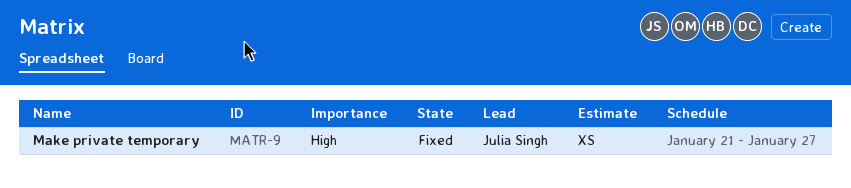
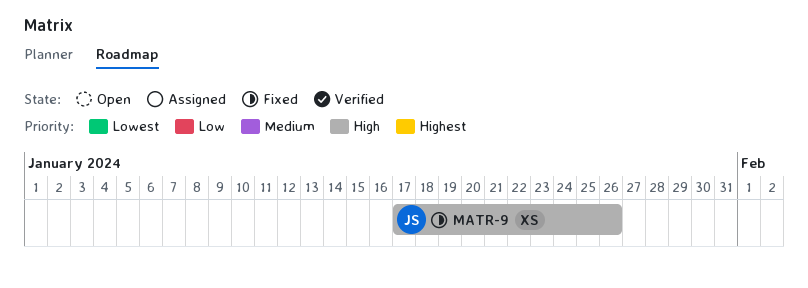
MATR-9, start: Jan 21 -> Jan 17
MATR-9, due: Jan 27 -> Jan 26

